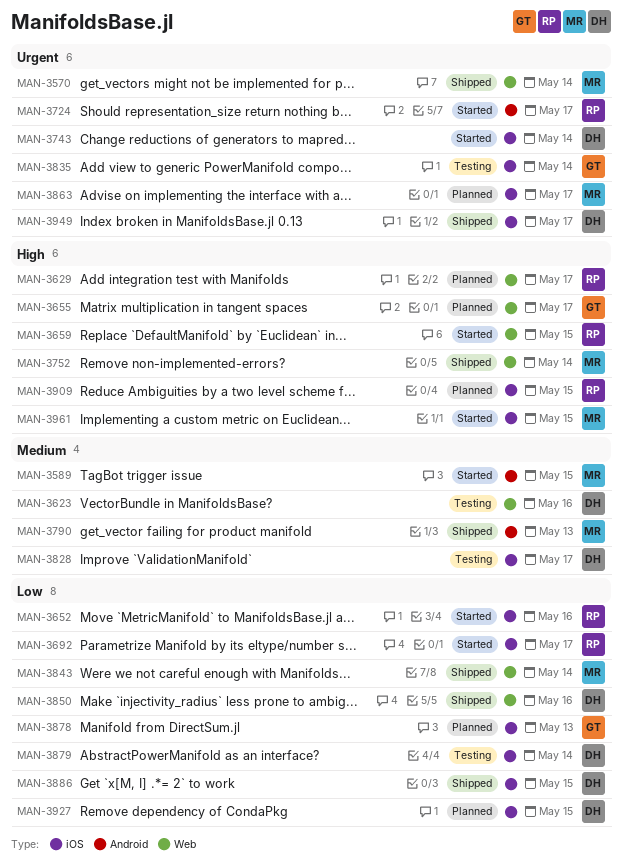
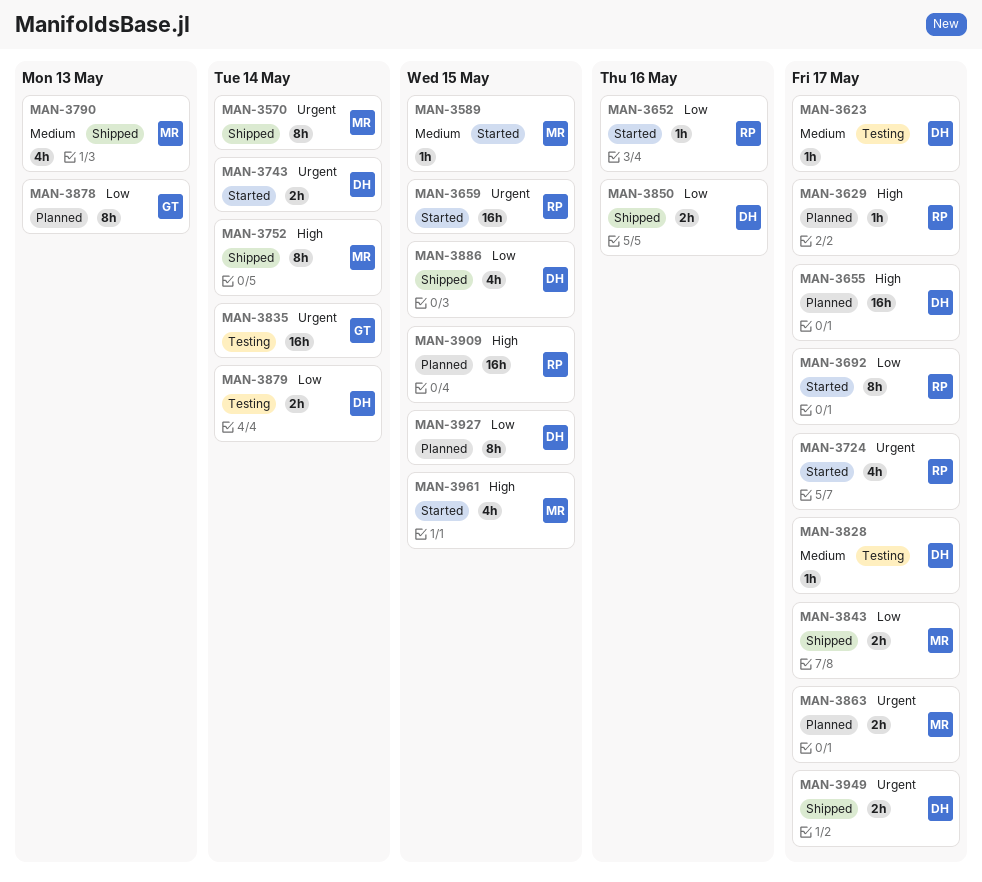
MAN-3623, due: May 16 -> May 17
MAN-3655, owner: GT -> DH
MAN-3659, priority: High -> Urgent
MAN-3843, due: May 14 -> May 17

